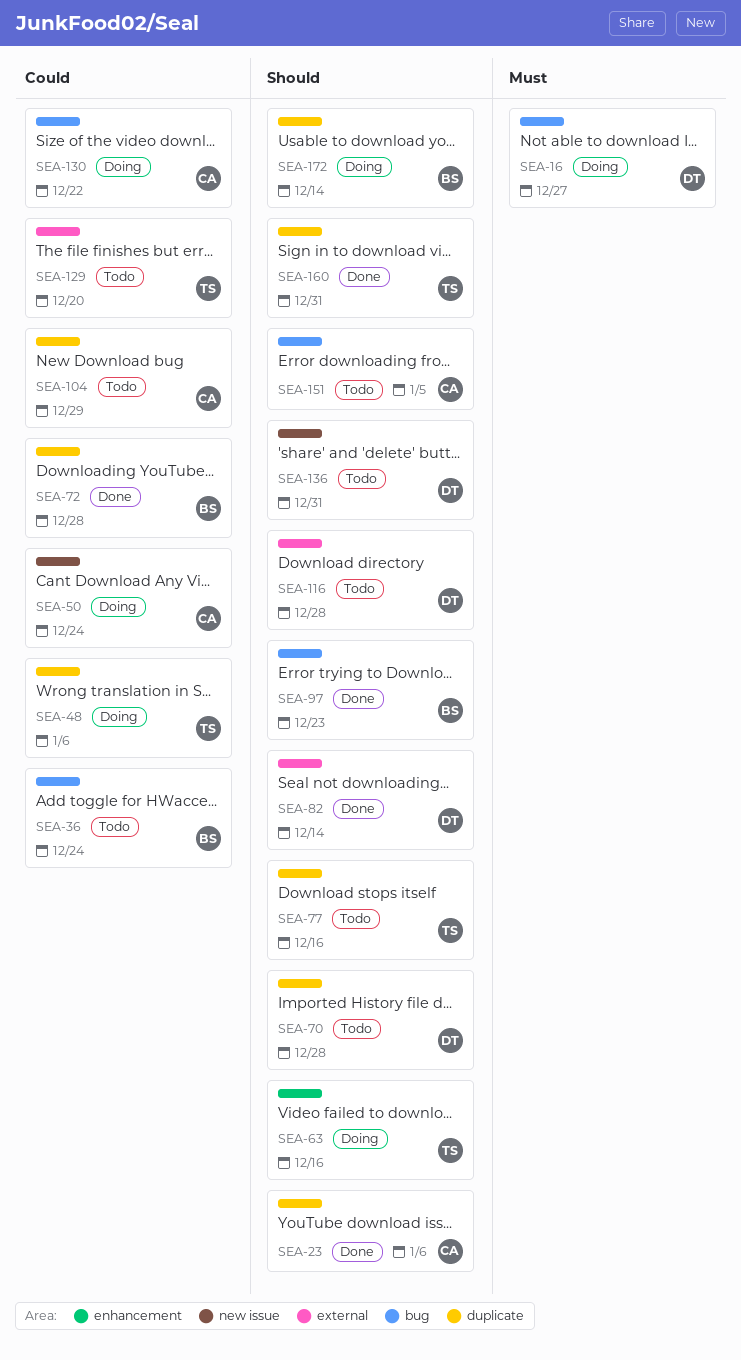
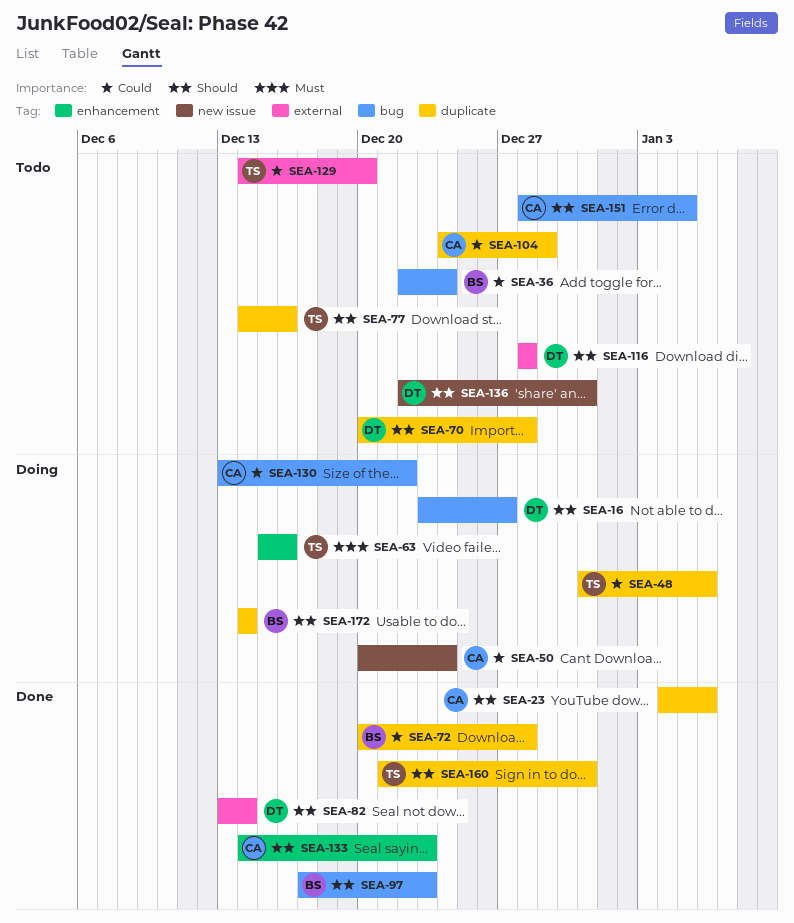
SEA-16, priority: Must -> Should
SEA-63, priority: Should -> Must
SEA-133: none -> present

